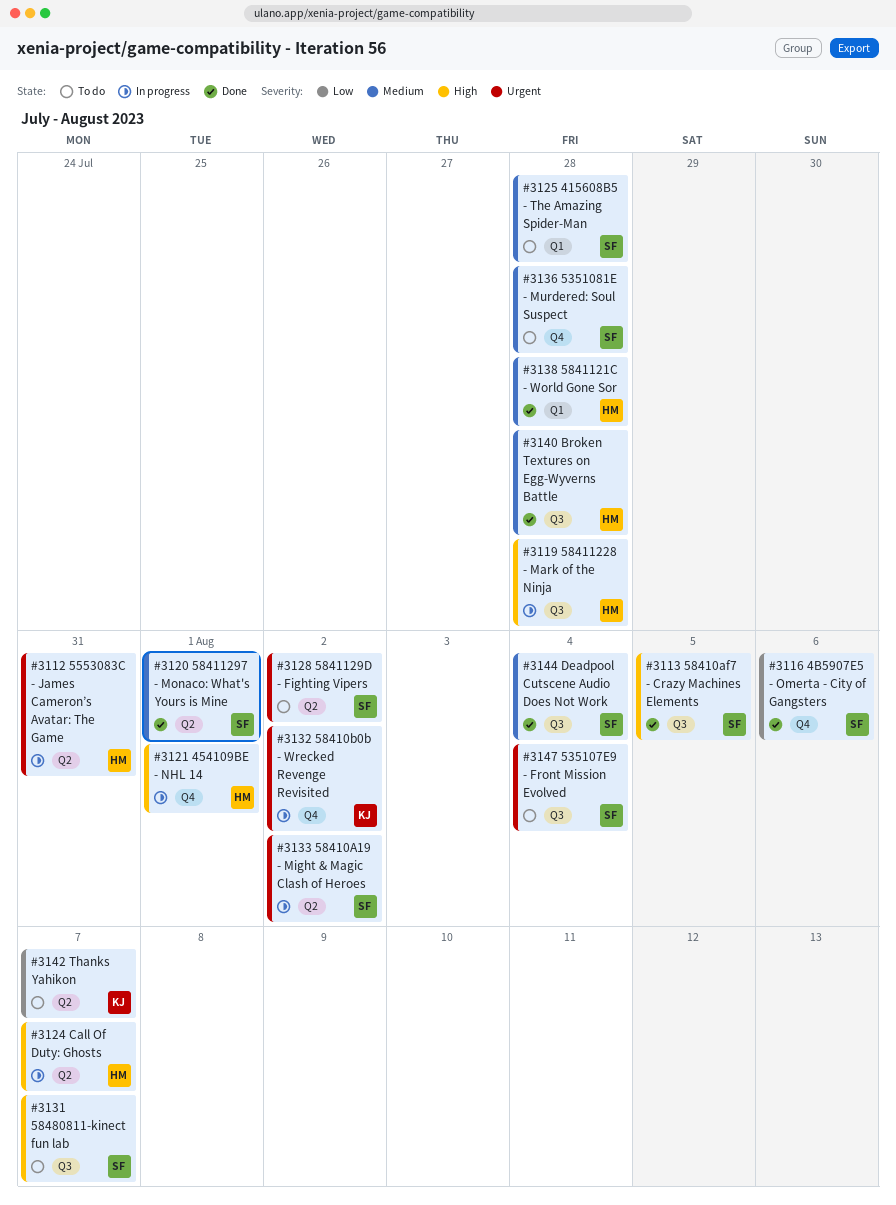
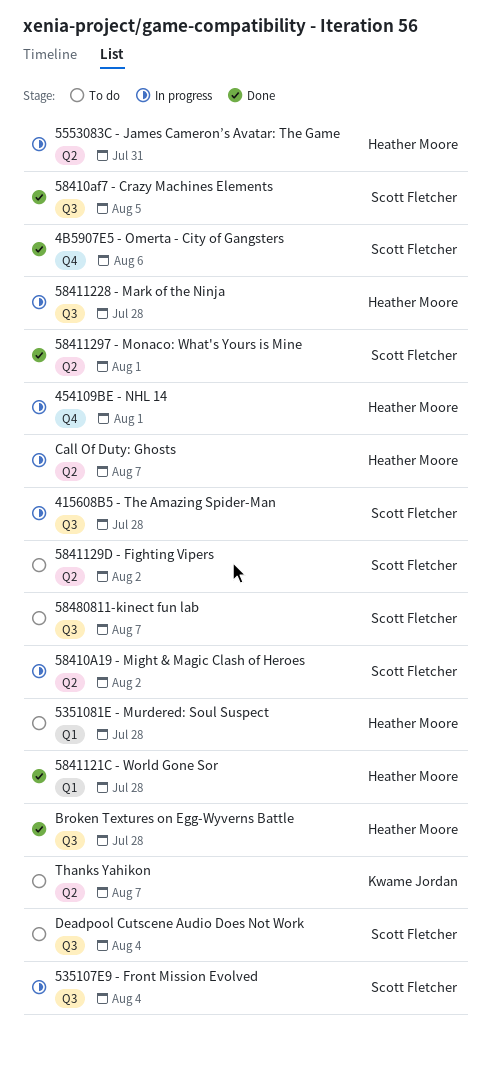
415608B5 - The Amazing Spider-Man, status: To do -> In progress
415608B5 - The Amazing Spider-Man, label: Q1 -> Q3
535107E9 - Front Mission Evolved, status: To do -> In progress
5351081E - Murdered: Soul Suspect, owner: Scott Fletcher -> Heather Moore
5351081E - Murdered: Soul Suspect, label: Q4 -> Q1
58410b0b - Wrecked Revenge Revisited: present -> none
Deadpool Cutscene Audio Does Not Work, status: Done -> To do

